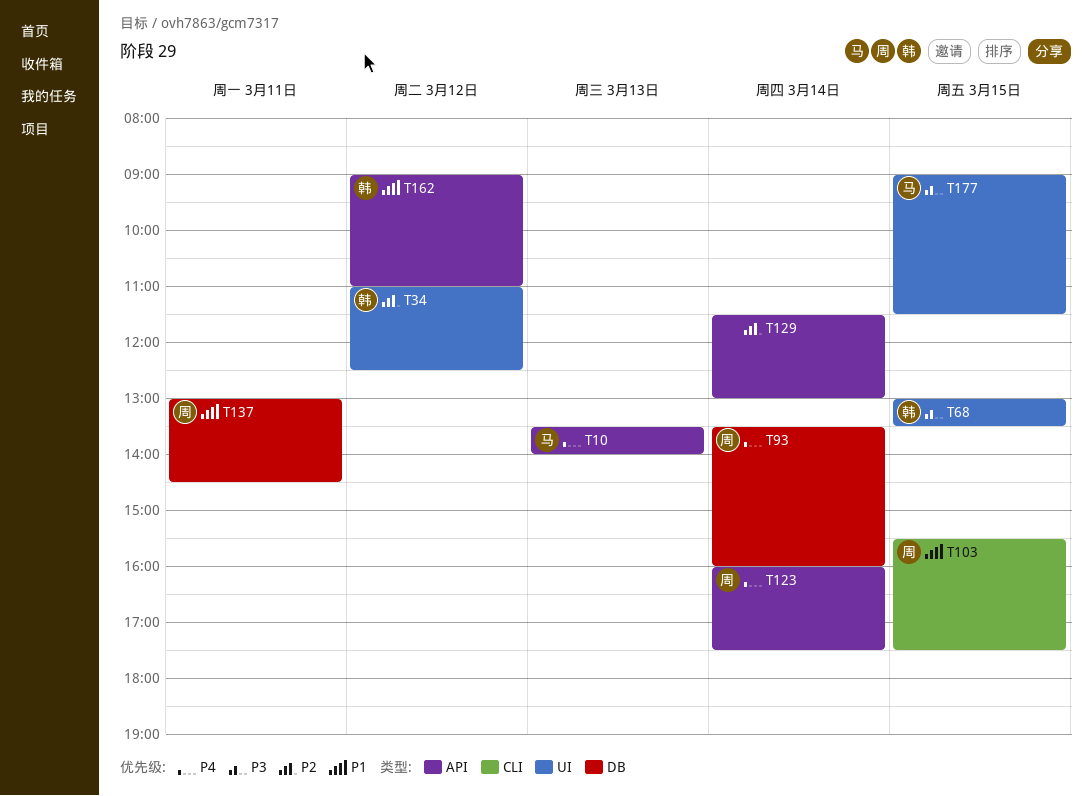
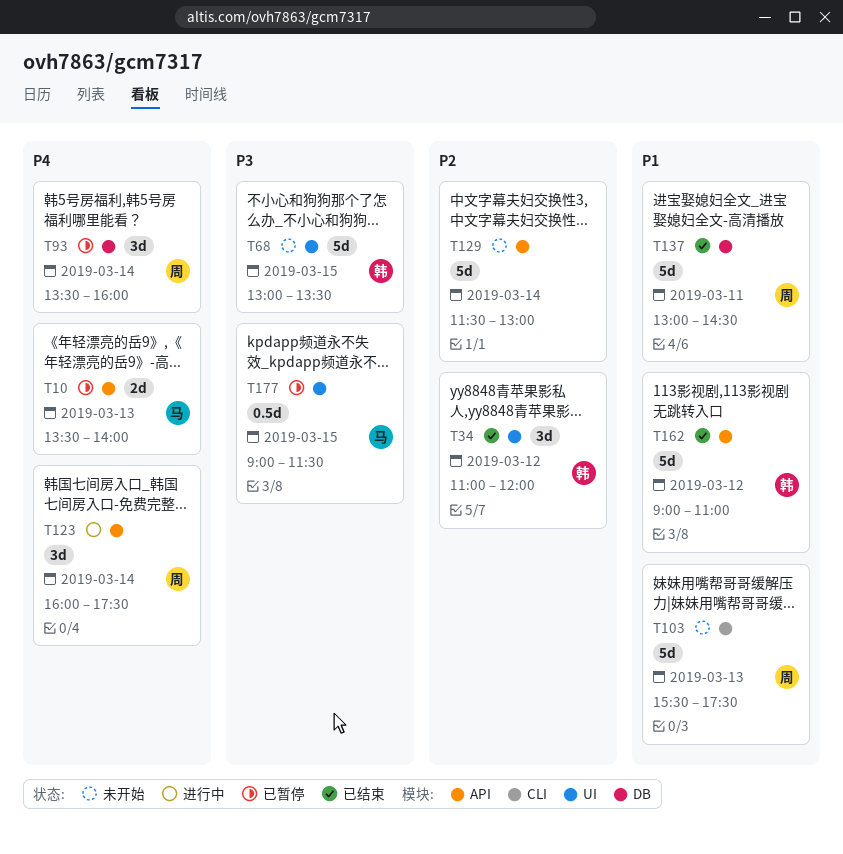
T34, ends: 12:30 -> 12:00
T103, day: Mar 15 -> Mar 13

